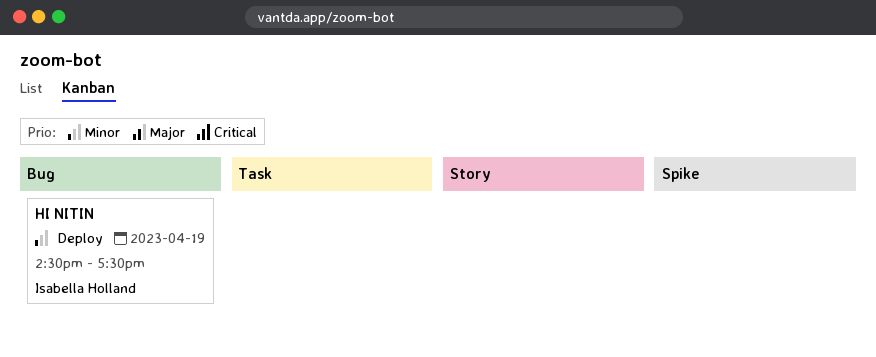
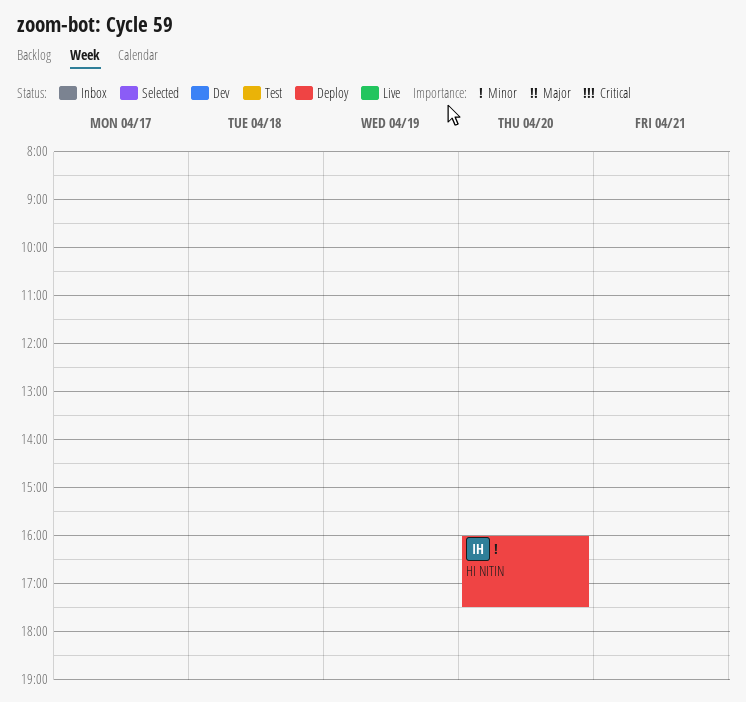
HI NITIN, day: Apr 19 -> Apr 20
HI NITIN, begins: 14:30 -> 16:00

